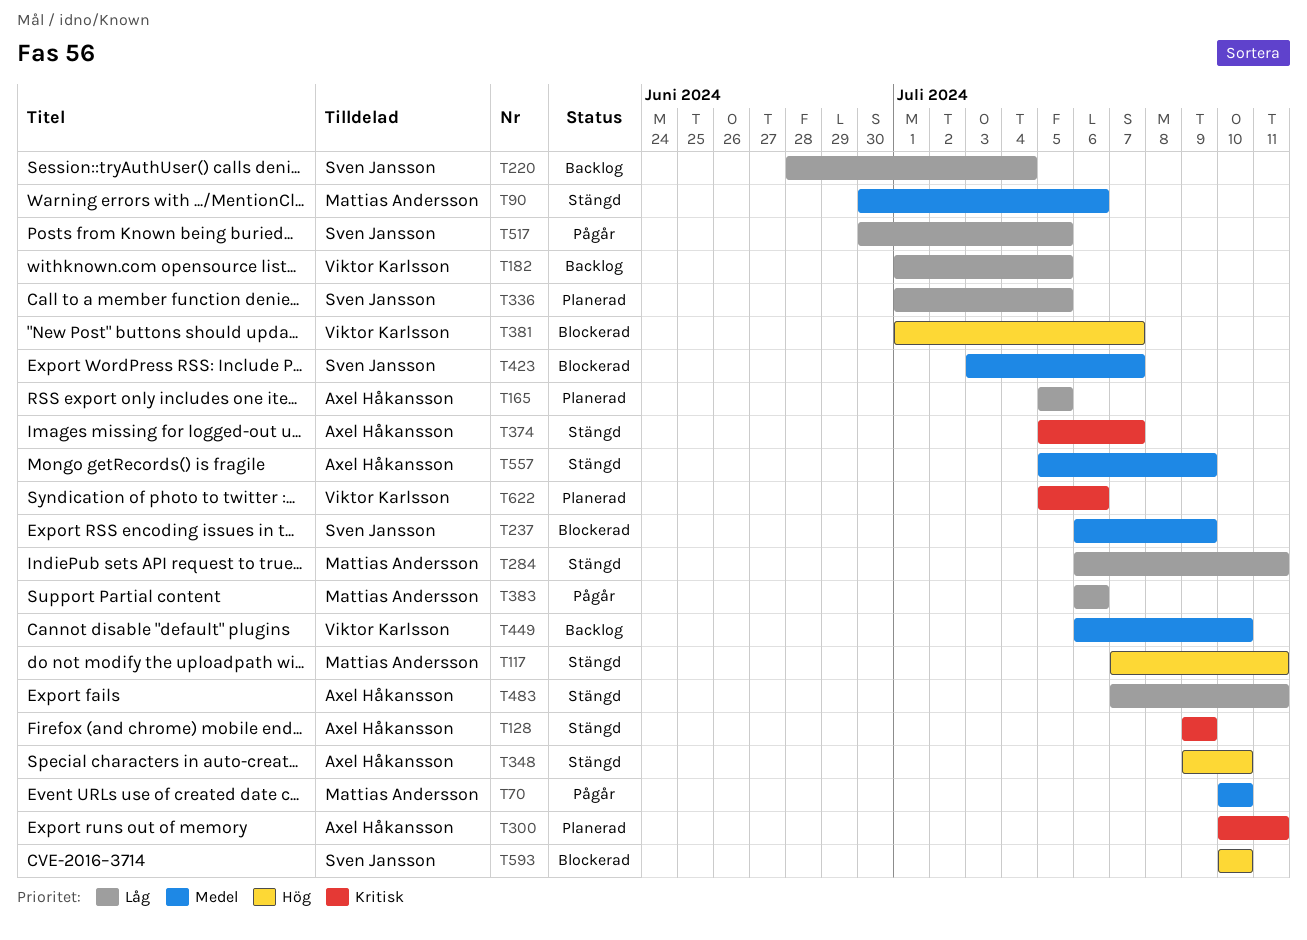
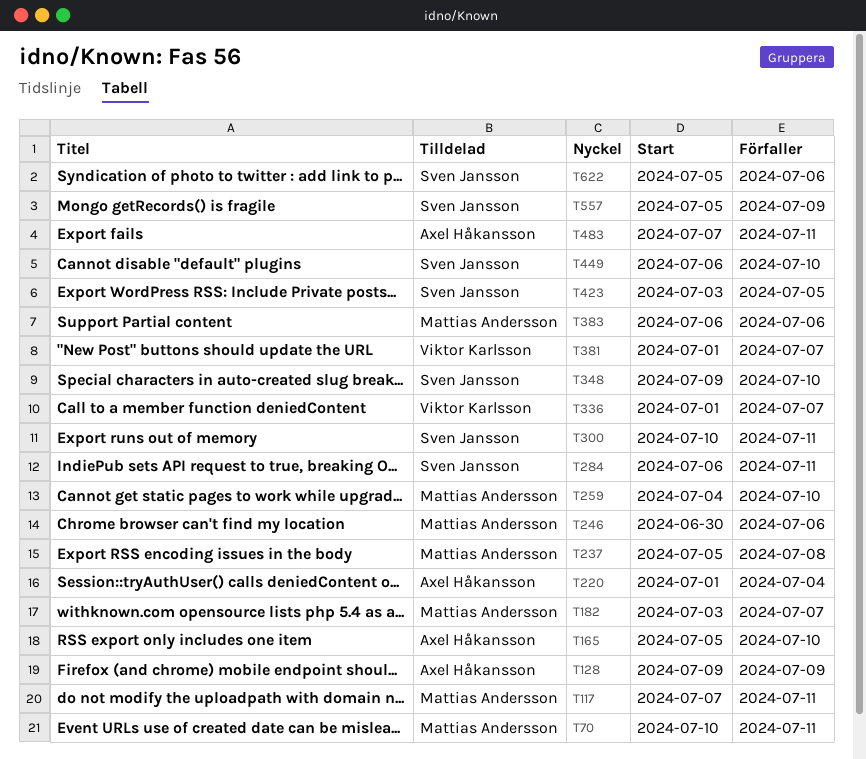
T70, due: Jul 10 -> Jul 11
T90: present -> none
T165, due: Jul 5 -> Jul 10
T182, owner: Viktor Karlsson -> Mattias Andersson
T182, start: Jul 1 -> Jul 3
T182, due: Jul 5 -> Jul 7
T220, owner: Sven Jansson -> Axel Håkansson
T220, start: Jun 28 -> Jul 1
T237, owner: Sven Jansson -> Mattias Andersson
T237, start: Jul 6 -> Jul 5
T237, due: Jul 9 -> Jul 8
T246: none -> present
T259: none -> present
T284, owner: Mattias Andersson -> Sven Jansson
T300, owner: Axel Håkansson -> Sven Jansson
T336, owner: Sven Jansson -> Viktor Karlsson
T336, due: Jul 5 -> Jul 7
T348, owner: Axel Håkansson -> Sven Jansson
T374: present -> none
T423, due: Jul 7 -> Jul 5
T449, owner: Viktor Karlsson -> Sven Jansson
T517: present -> none
T557, owner: Axel Håkansson -> Sven Jansson
T593: present -> none
T622, owner: Viktor Karlsson -> Sven Jansson

